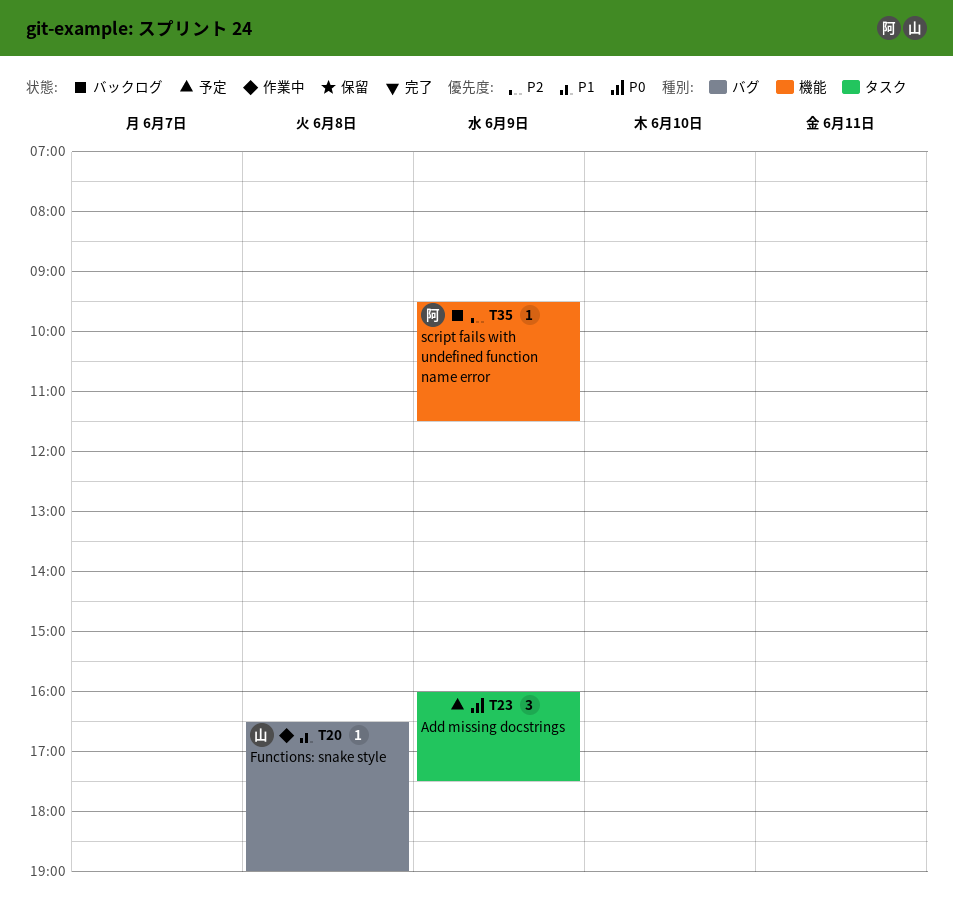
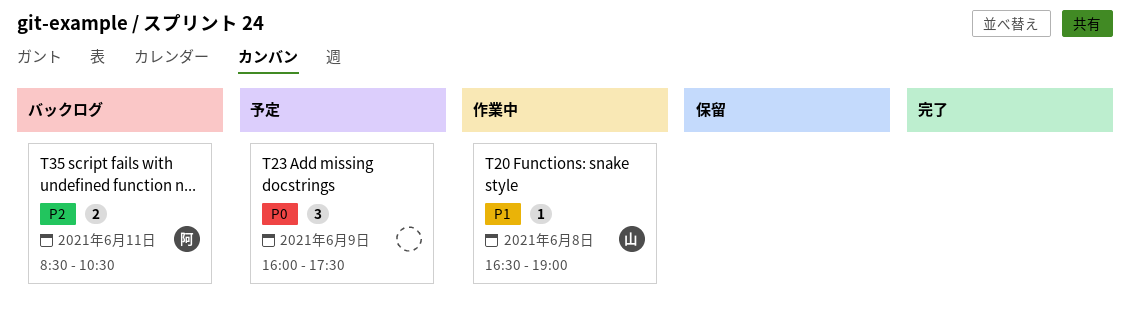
T35, estimate: 1 -> 2
T35, day: Jun 9 -> Jun 11
T35, begins: 09:30 -> 08:30
T35, ends: 11:30 -> 10:30

